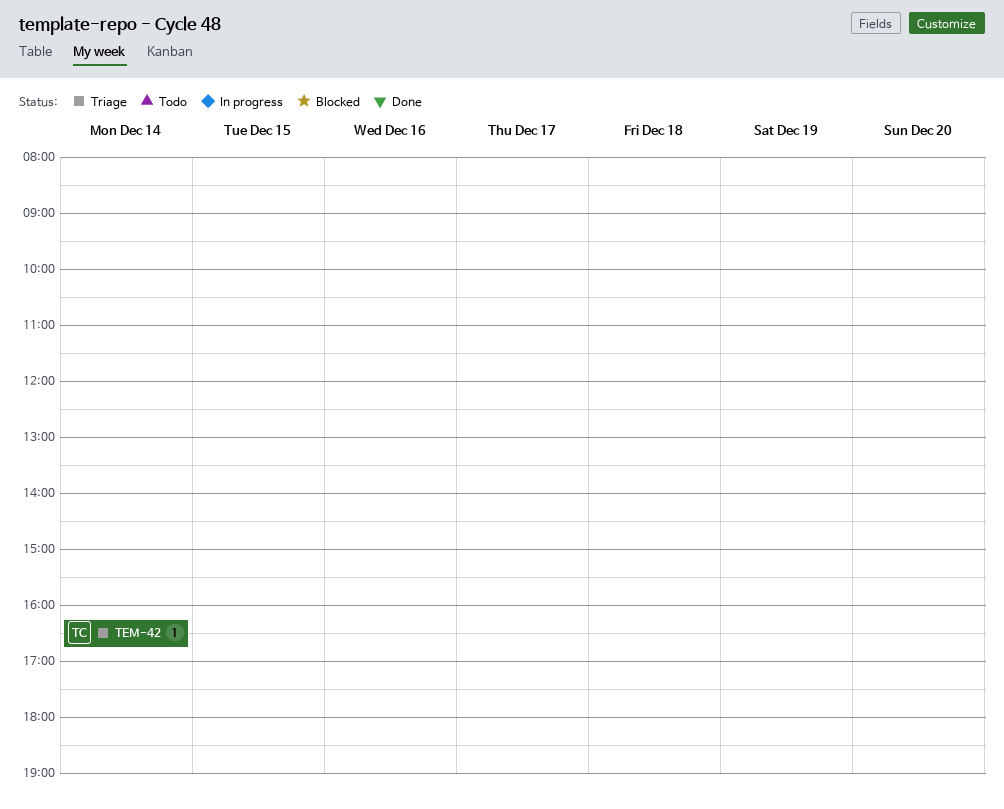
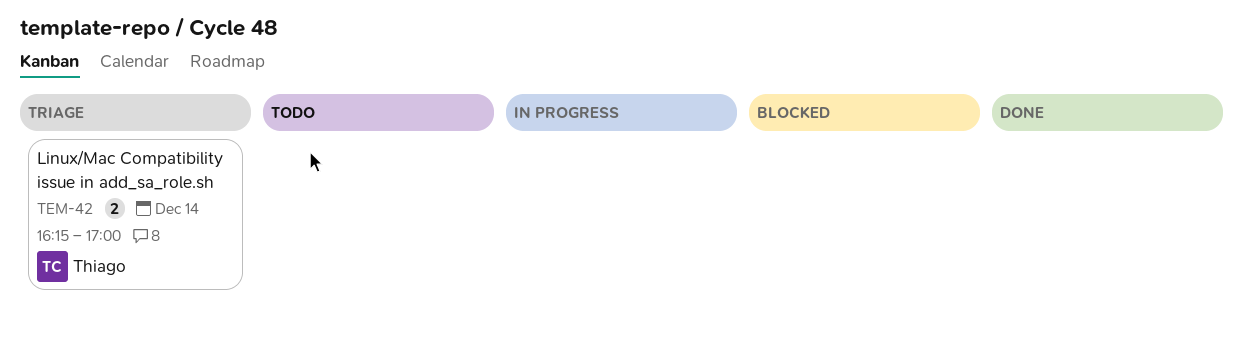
TEM-42, estimate: 1 -> 2
TEM-42, ends: 16:45 -> 17:00

